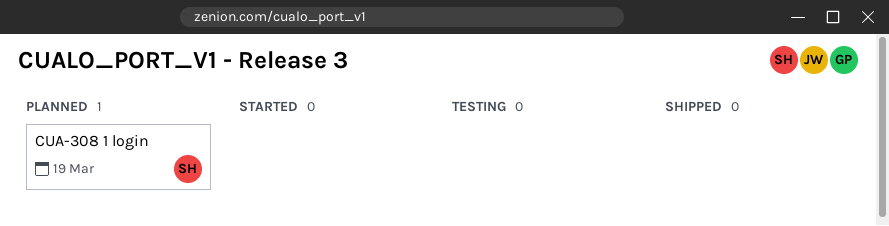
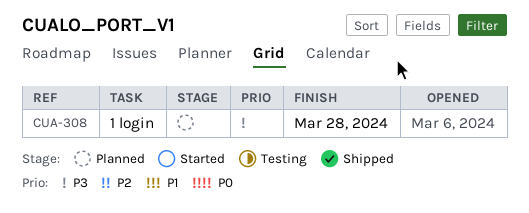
CUA-308, due: Mar 19 -> Mar 28

